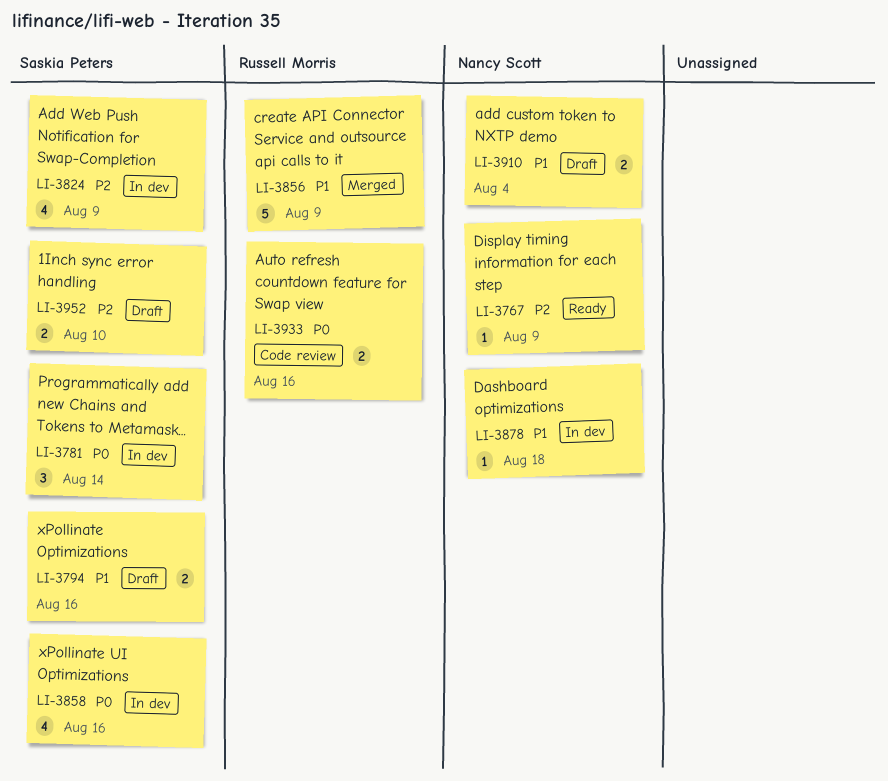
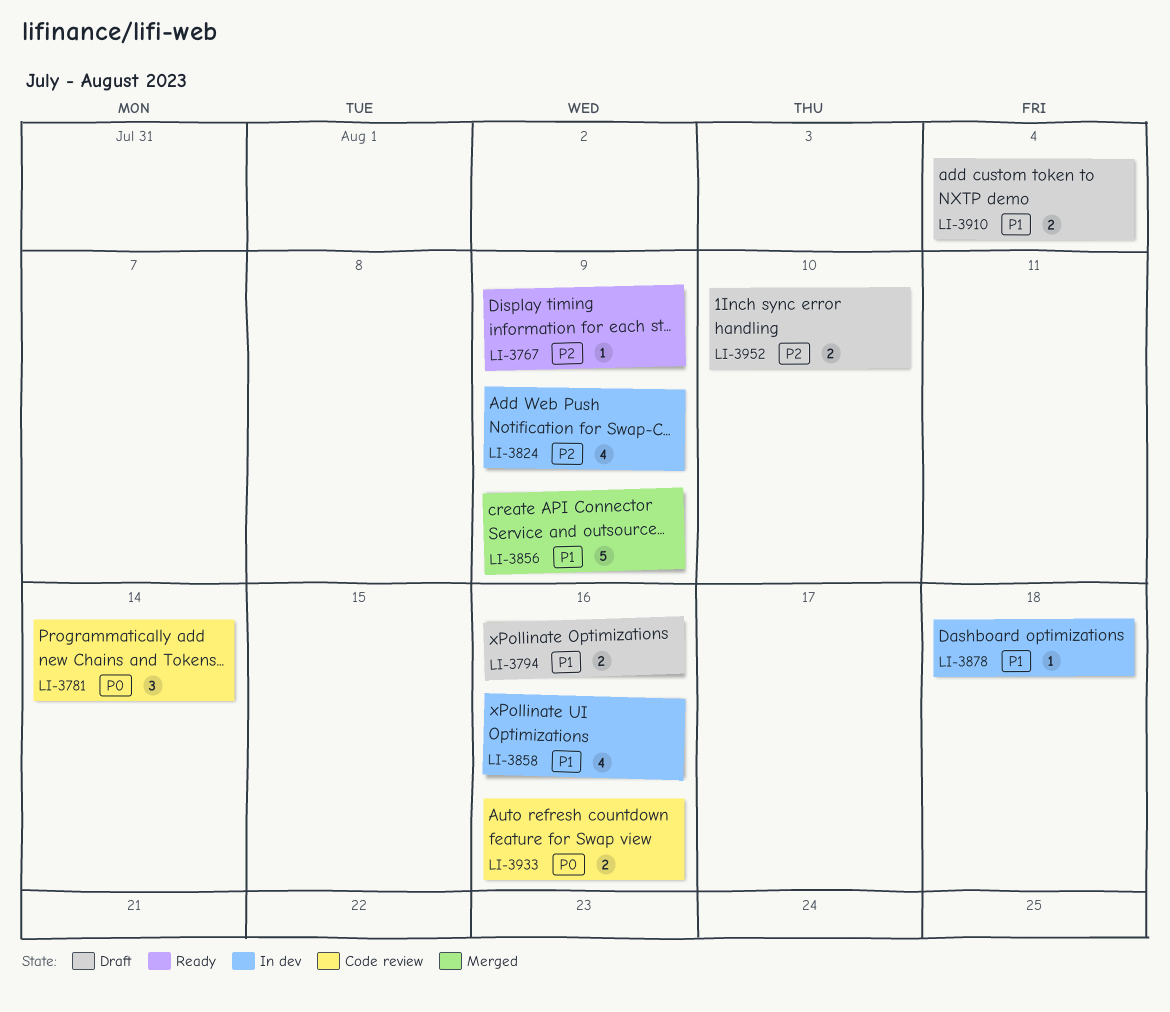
LI-3781, status: In dev -> Code review
LI-3858, priority: P0 -> P1

